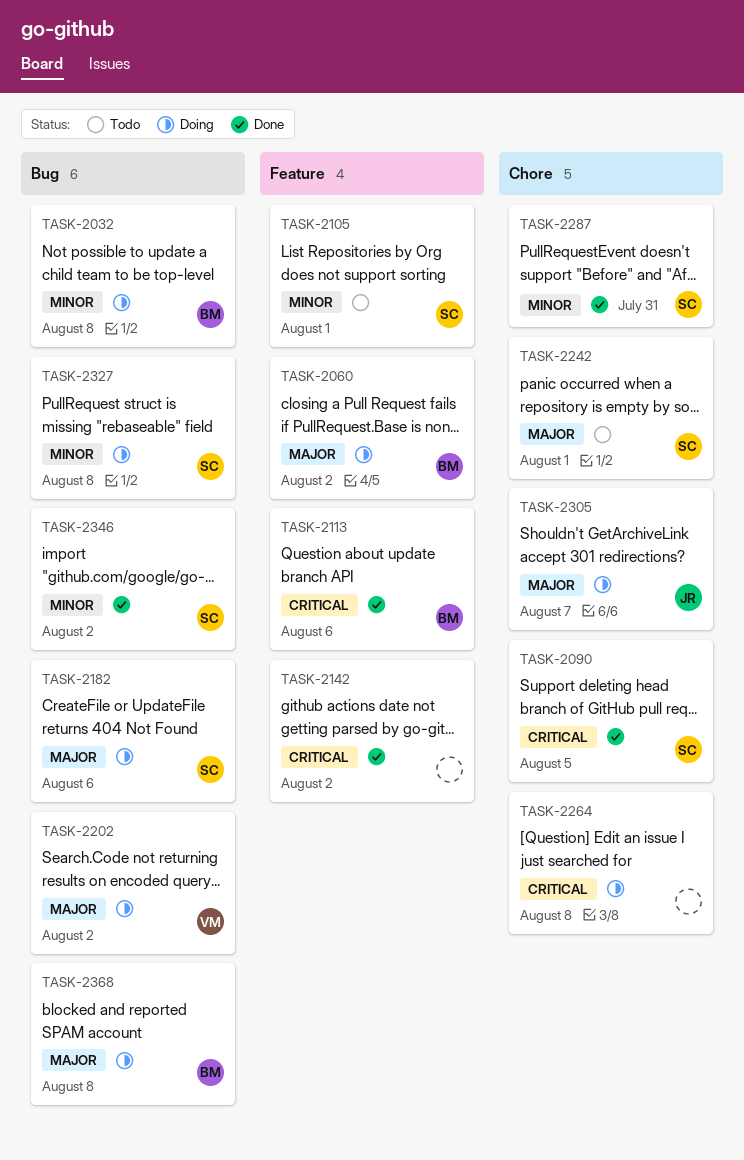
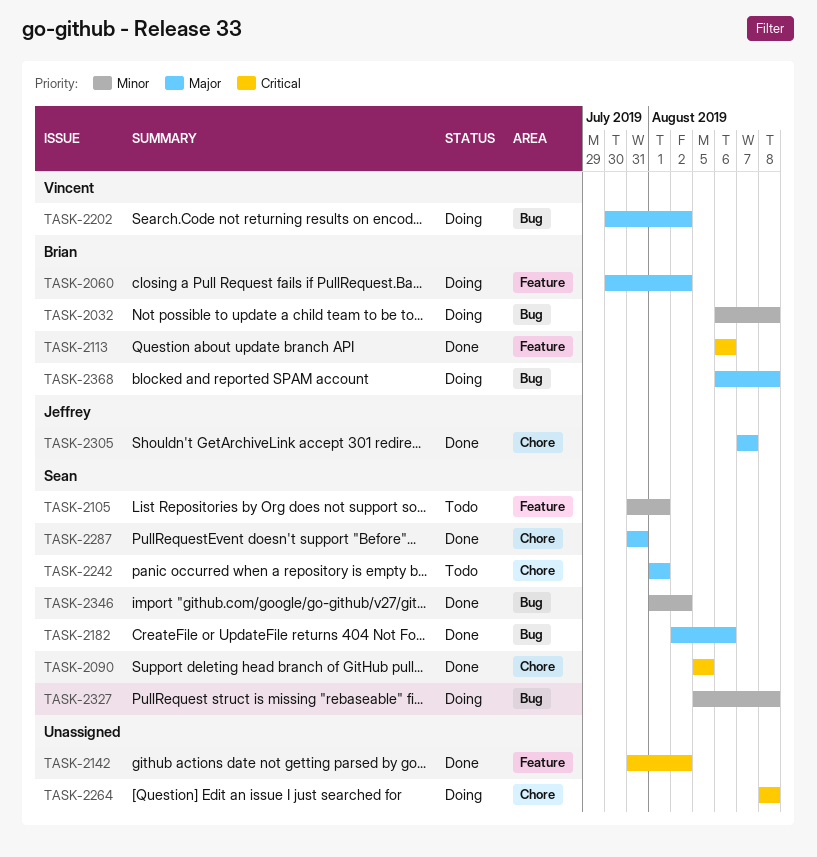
TASK-2182, status: Doing -> Done
TASK-2287, priority: Minor -> Major
TASK-2305, status: Doing -> Done

